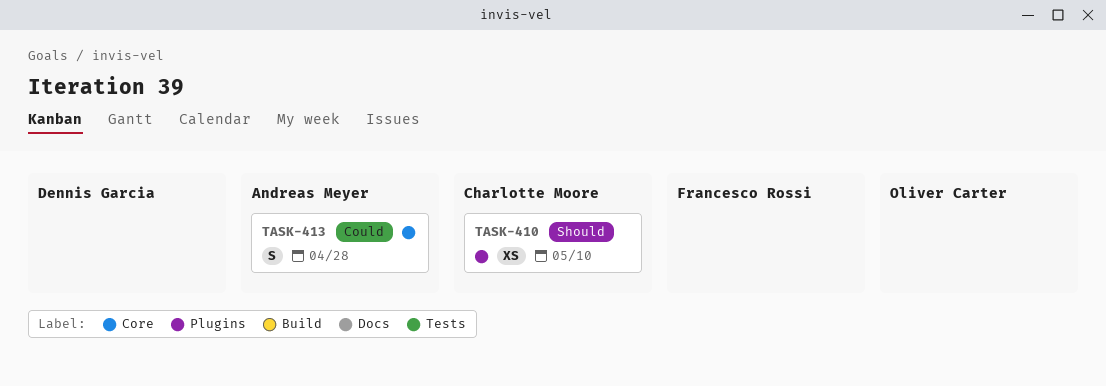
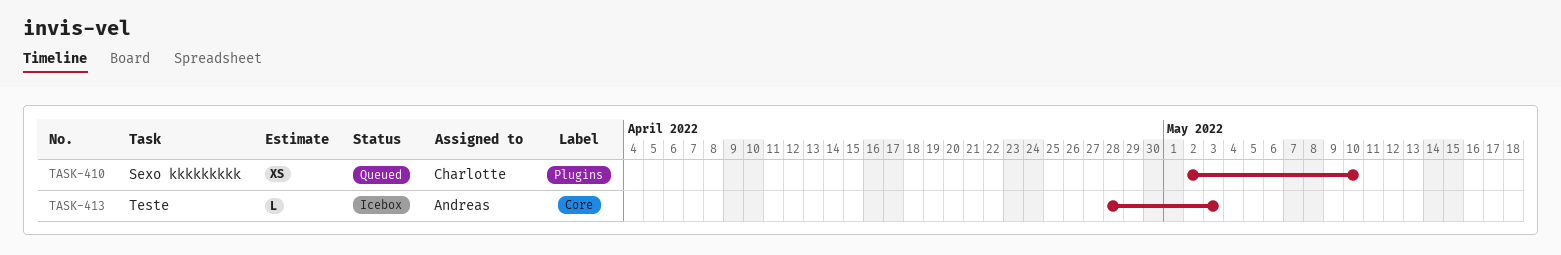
TASK-413, estimate: S -> L
TASK-413, due: Apr 28 -> May 3

